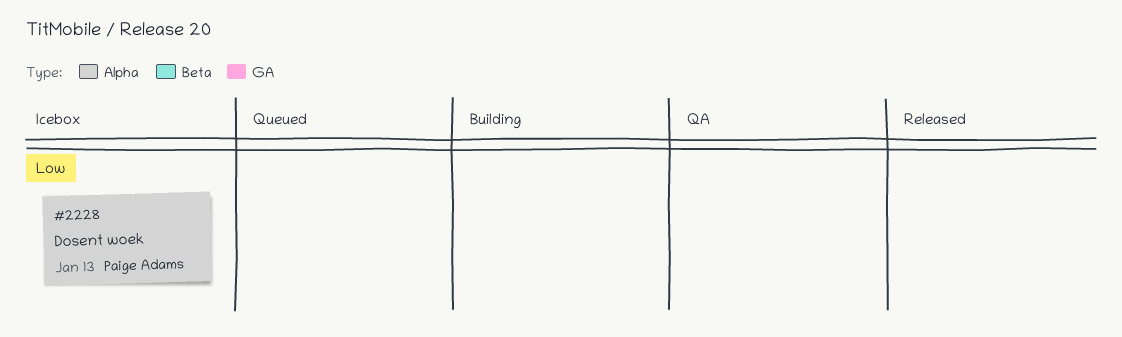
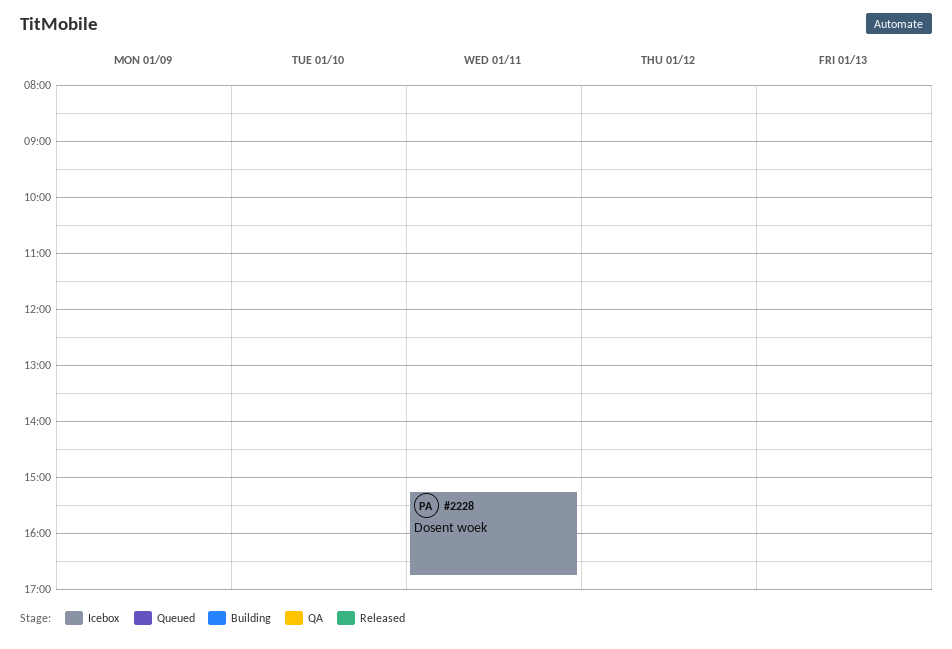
#2228, day: Jan 13 -> Jan 11

